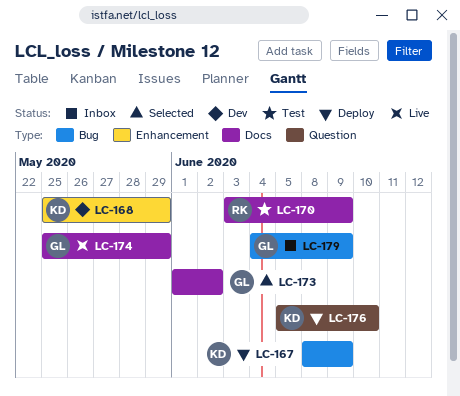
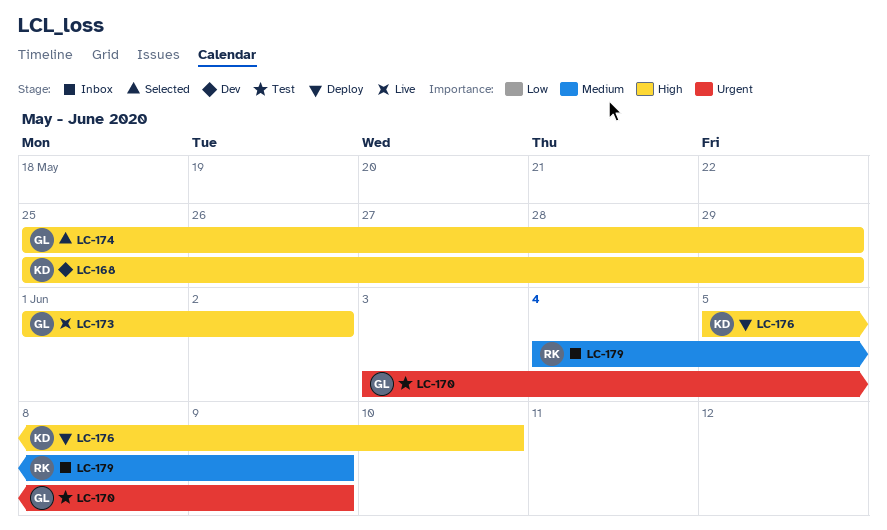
LC-167: present -> none
LC-170, owner: RK -> GL
LC-173, status: Selected -> Live
LC-174, status: Live -> Selected
LC-179, owner: GL -> RK

